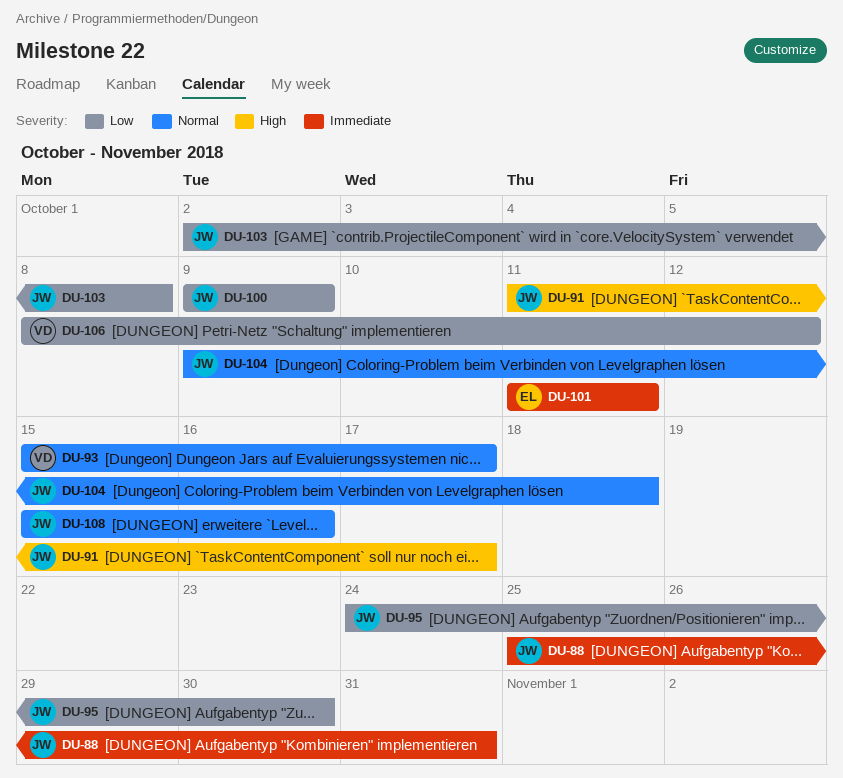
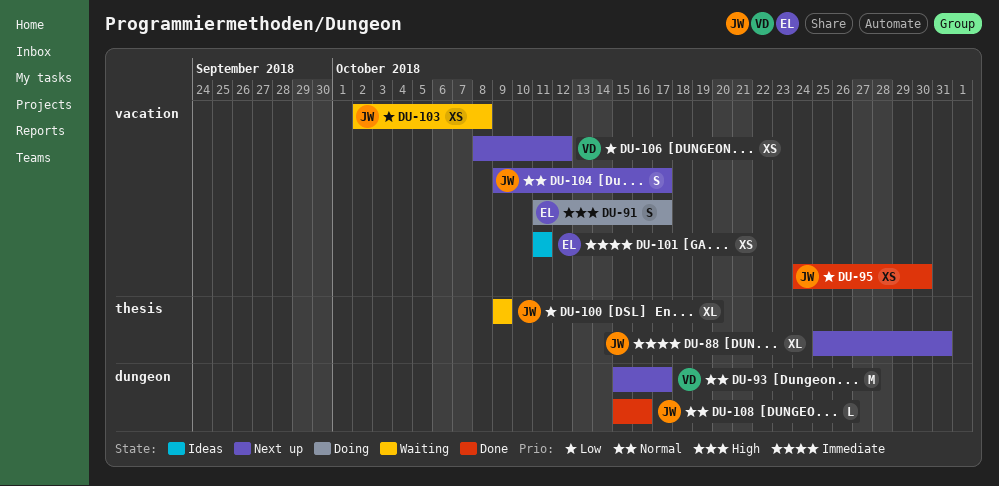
DU-91, owner: JW -> EL
DU-104, due: Oct 18 -> Oct 17

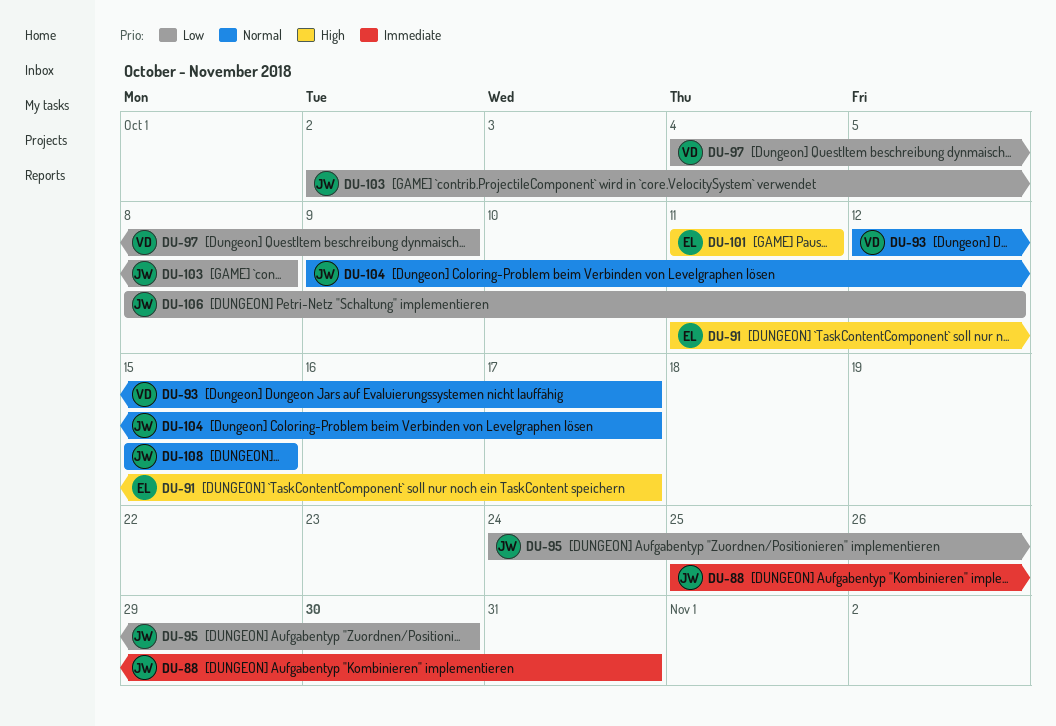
DU-93, start: Oct 15 -> Oct 12
DU-97: none -> present
DU-100: present -> none
DU-101, priority: Immediate -> High
DU-106, owner: VD -> JW
DU-108, due: Oct 16 -> Oct 15

